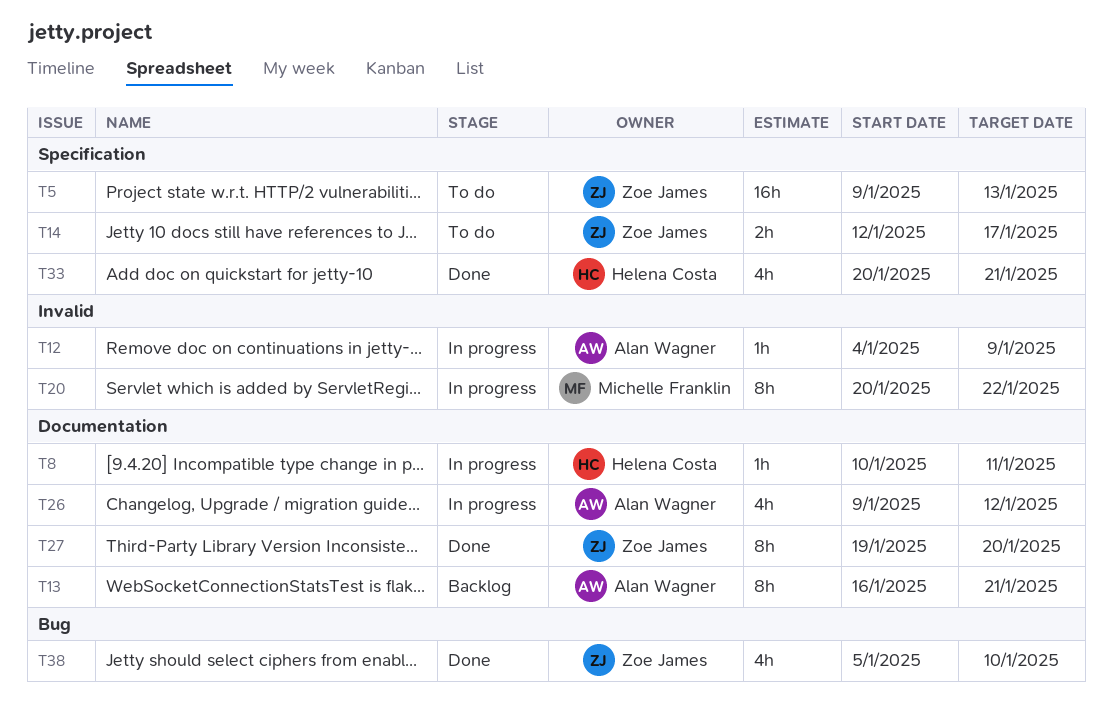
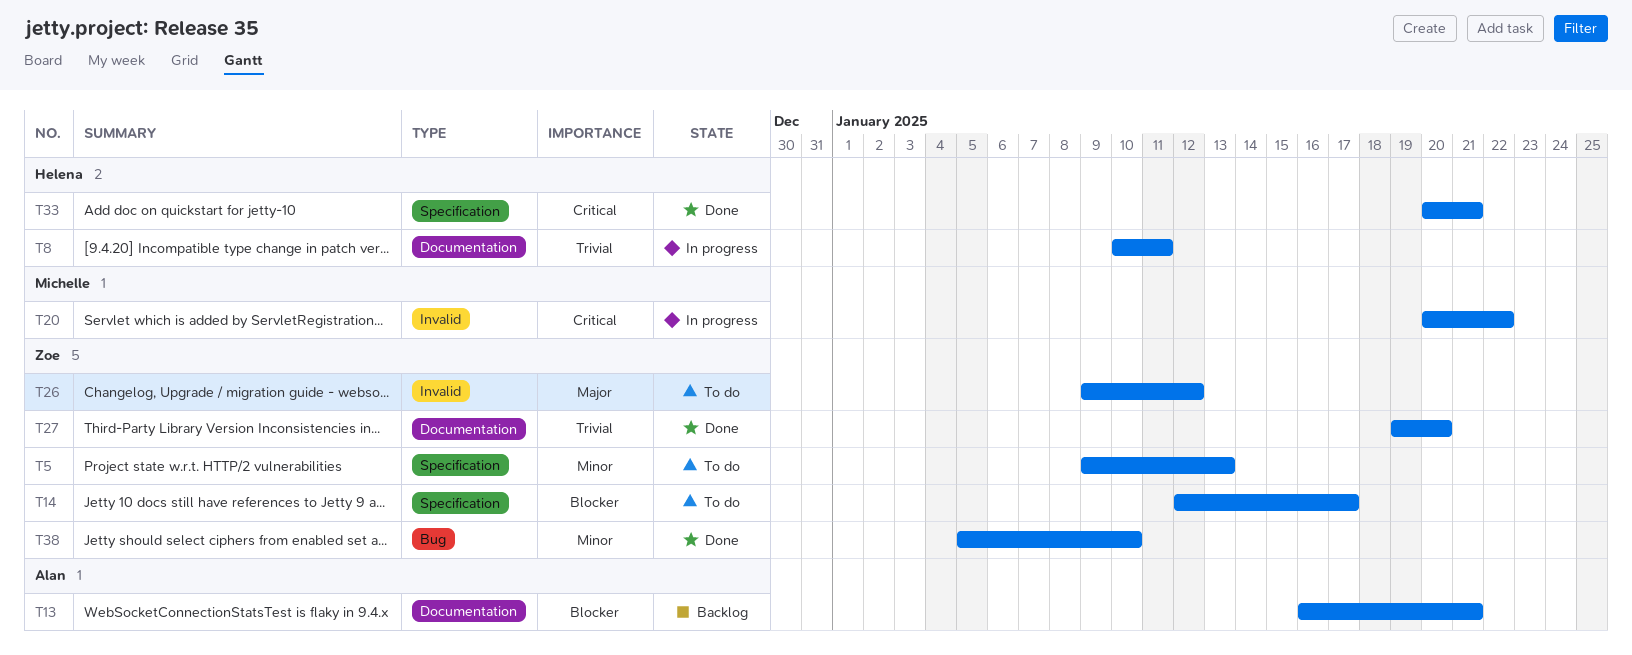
T12: present -> none
T26, status: In progress -> To do
T26, owner: Alan Wagner -> Zoe James
T26, label: Documentation -> Invalid

